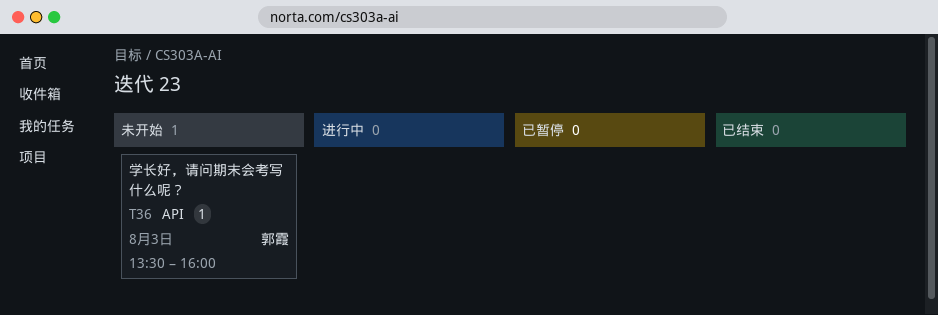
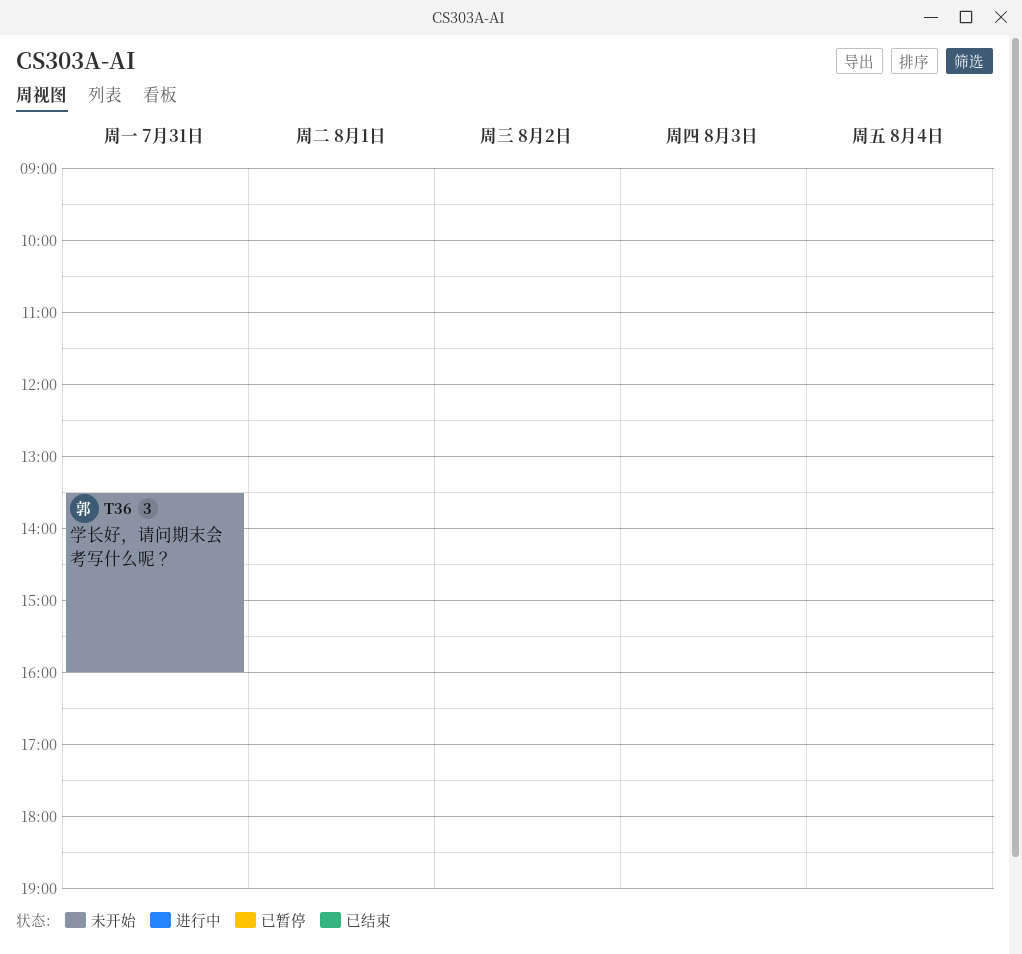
T36, estimate: 1 -> 3
T36, day: Aug 3 -> Jul 31

